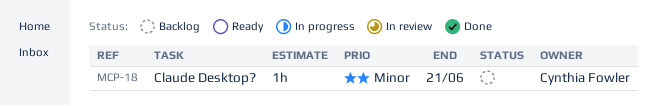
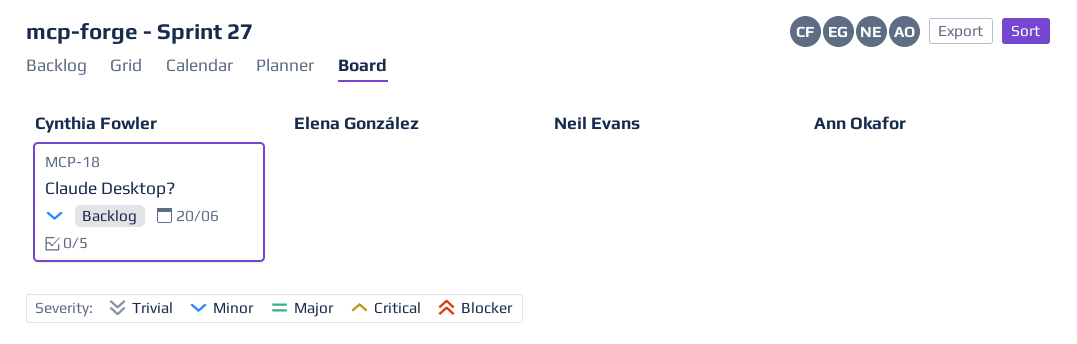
MCP-18, due: Jun 21 -> Jun 20

